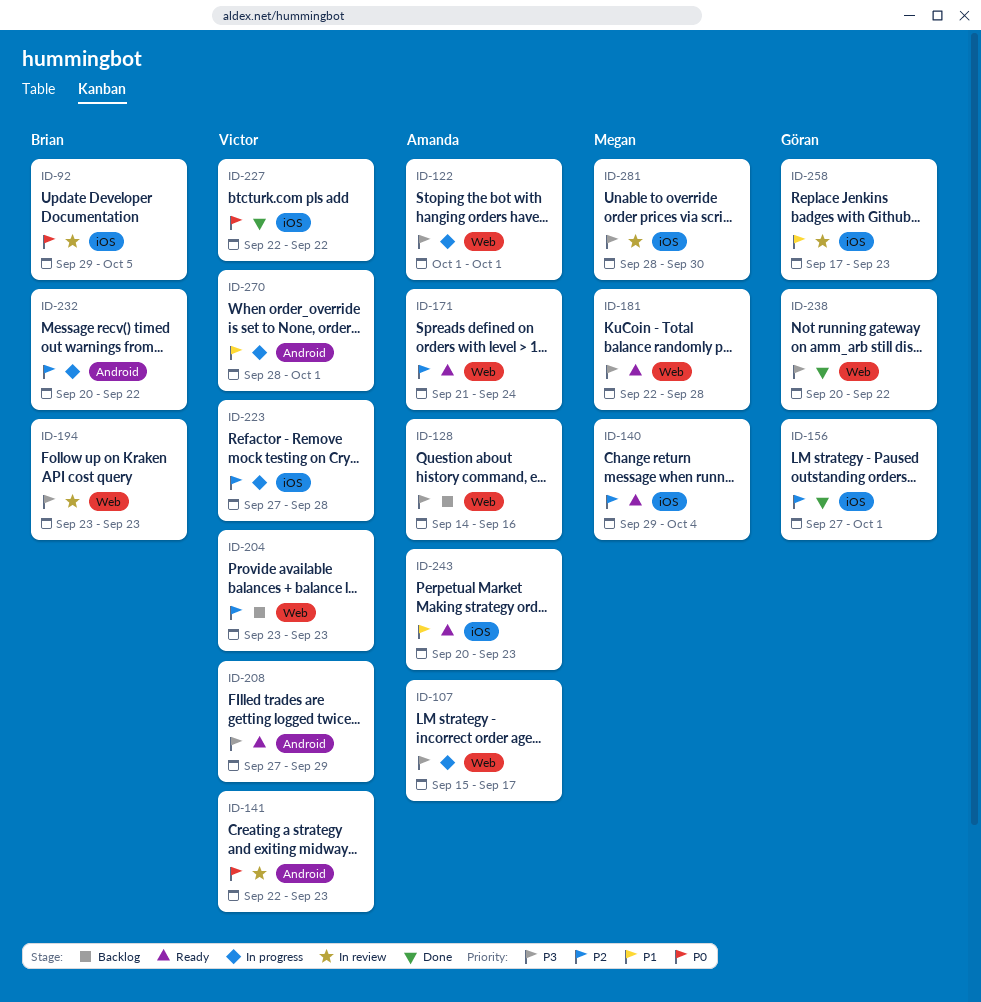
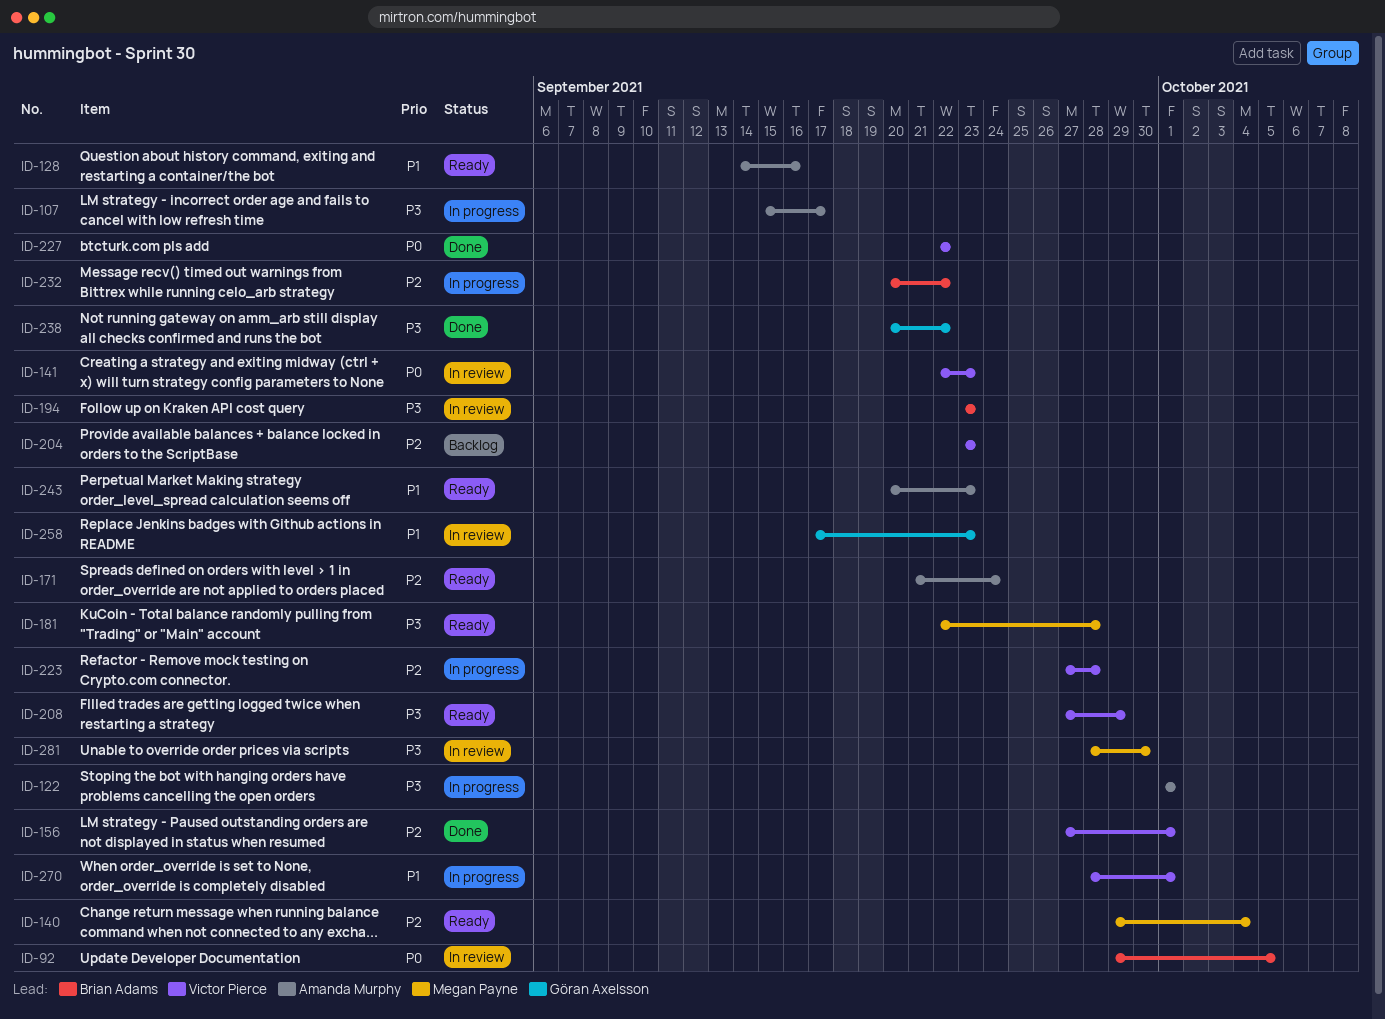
ID-128, status: Backlog -> Ready
ID-128, priority: P3 -> P1
ID-156, owner: Göran Axelsson -> Victor Pierce

